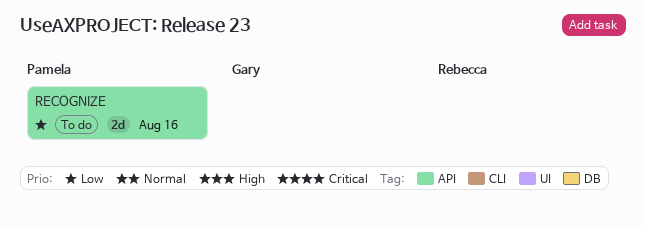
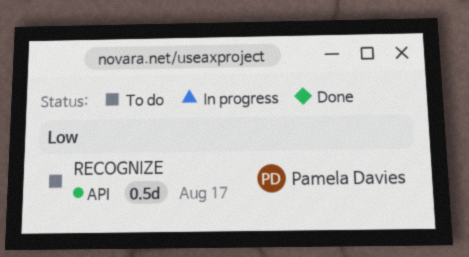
RECOGNIZE, estimate: 2d -> 0.5d
RECOGNIZE, due: Aug 16 -> Aug 17

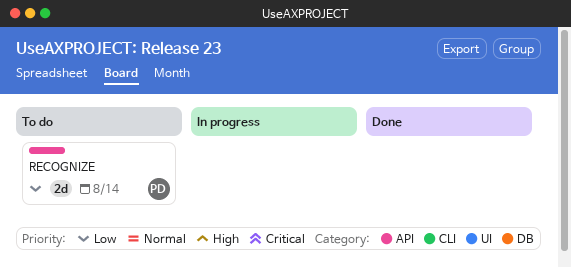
RECOGNIZE, estimate: 0.5d -> 2d
RECOGNIZE, due: Aug 17 -> Aug 14

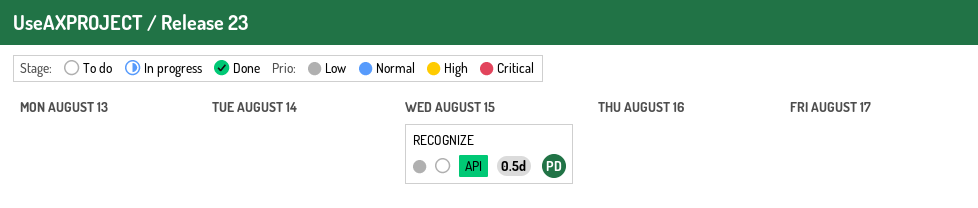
RECOGNIZE, estimate: 2d -> 0.5d
RECOGNIZE, due: Aug 14 -> Aug 15

